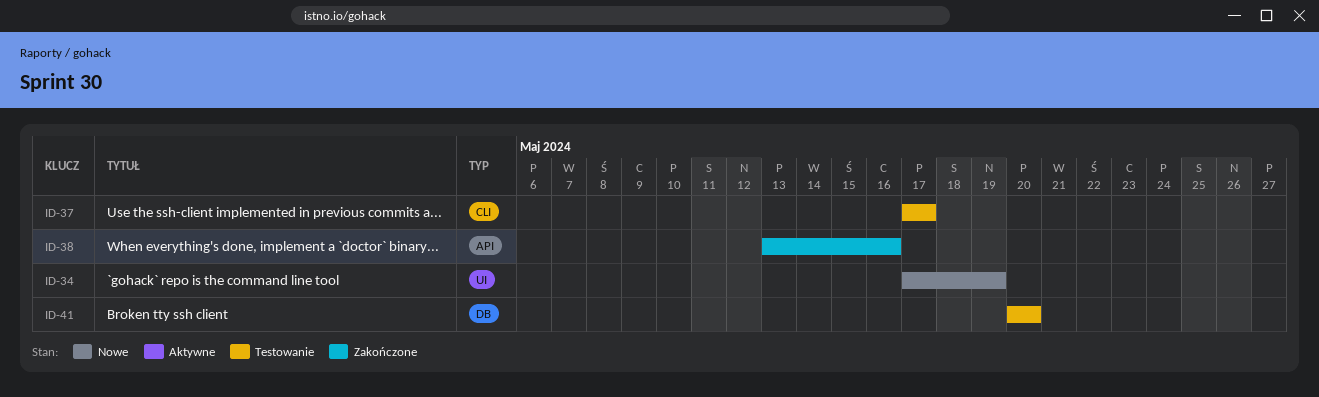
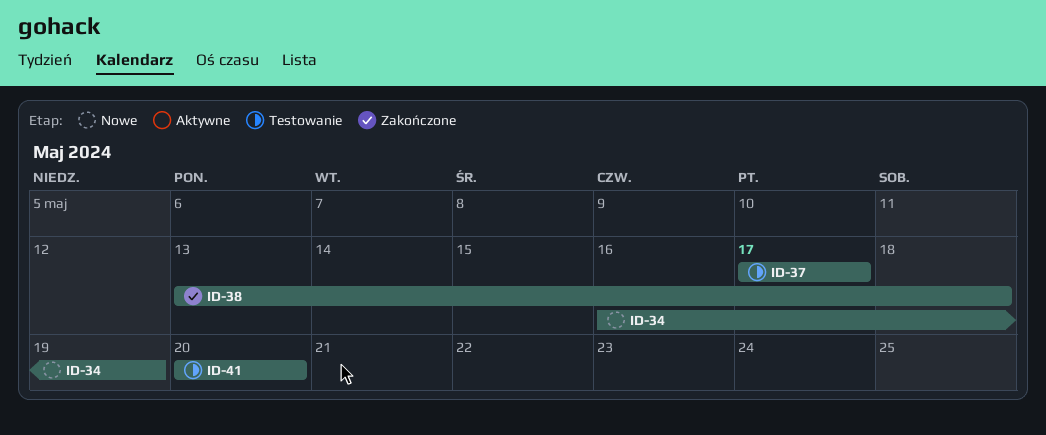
ID-34, start: May 17 -> May 16
ID-38, due: May 16 -> May 18

